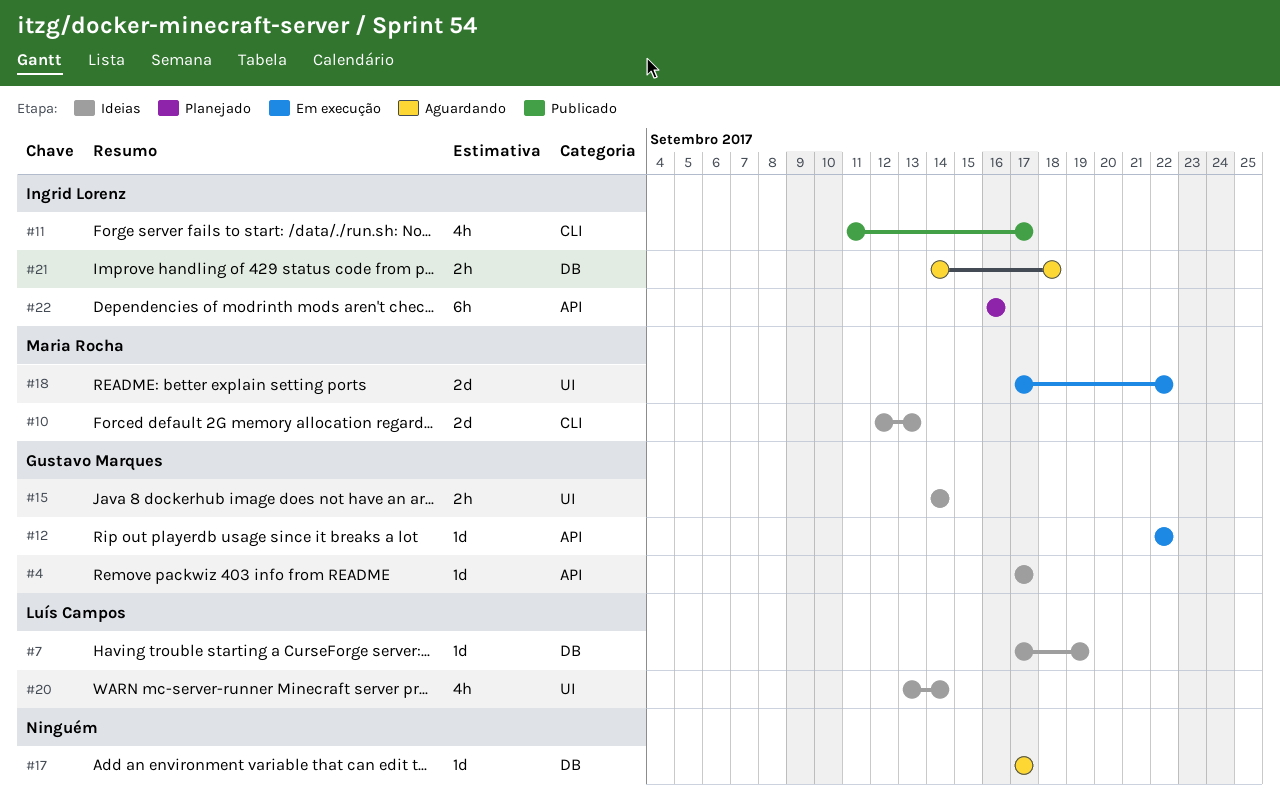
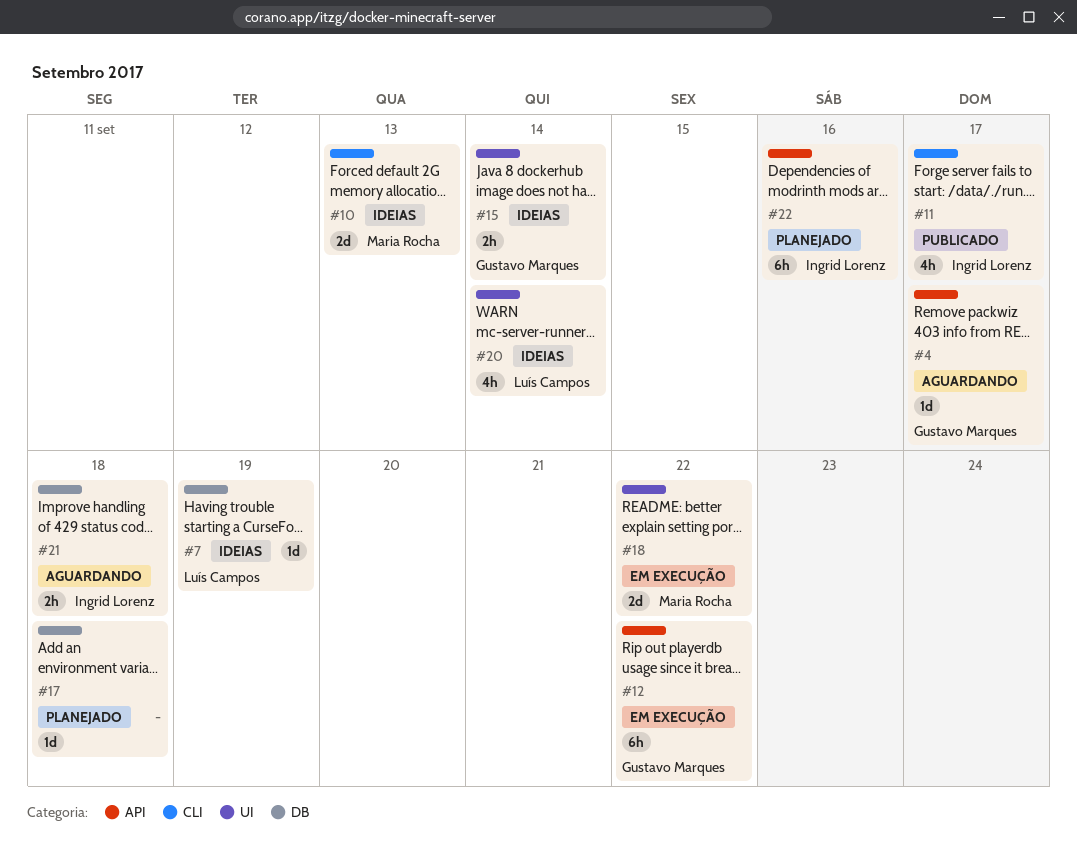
#4, status: Ideias -> Aguardando
#12, estimate: 1d -> 6h
#17, status: Aguardando -> Planejado
#17, due: Sep 17 -> Sep 18

